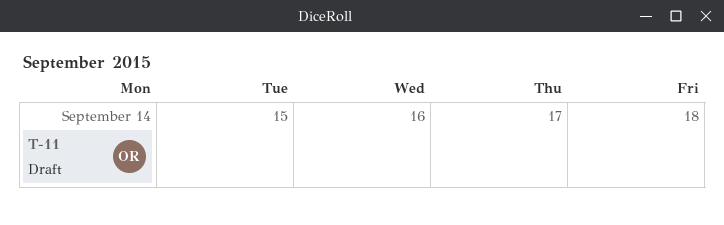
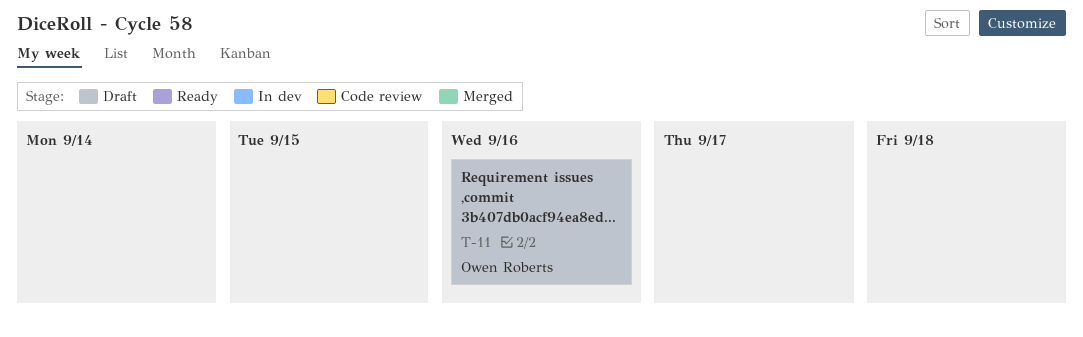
T-11, due: Sep 14 -> Sep 16

